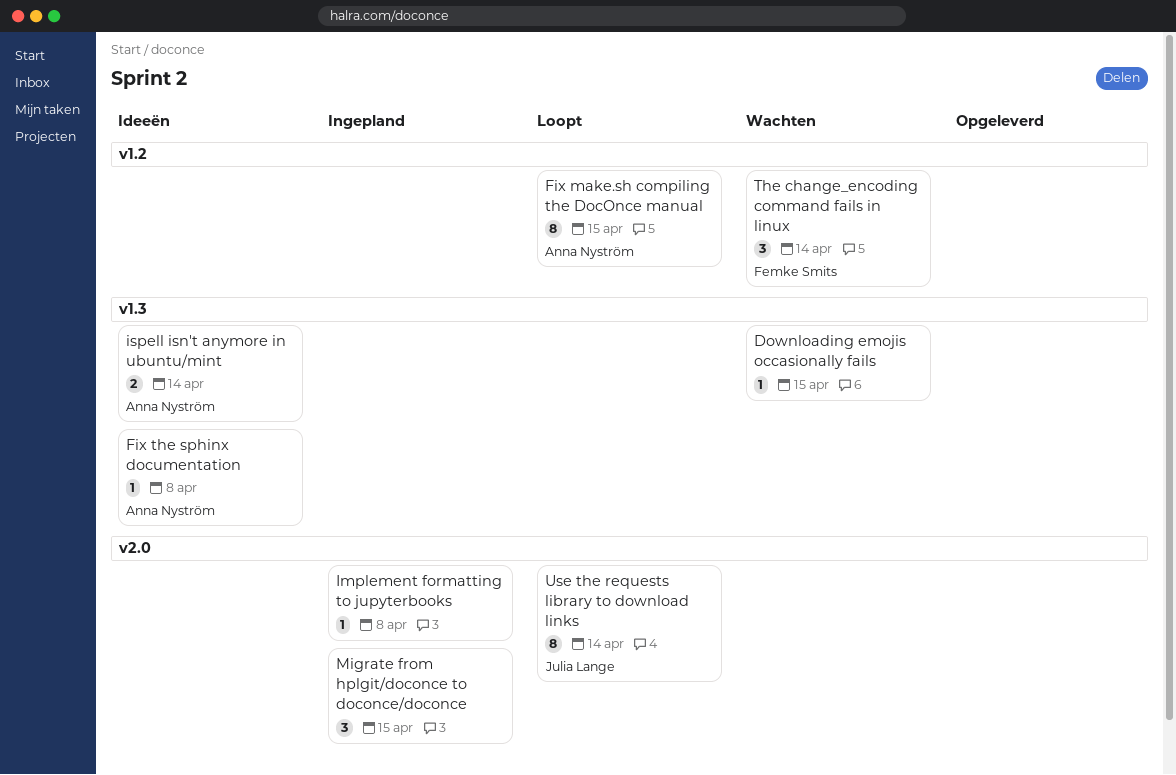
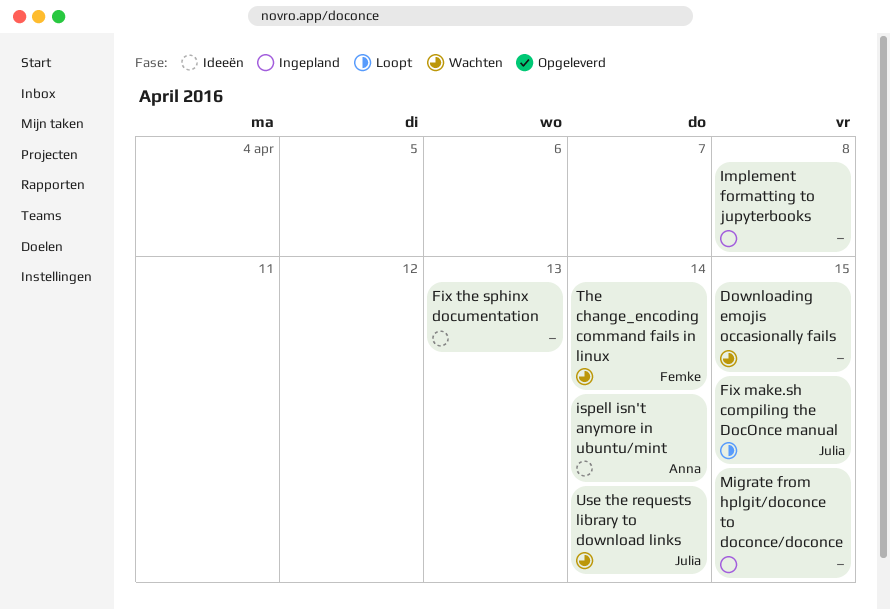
Fix make.sh compiling the DocOnce manual, owner: Anna Nyström -> Julia Lange
Fix the sphinx documentation, owner: Anna Nyström -> none
Fix the sphinx documentation, due: Apr 8 -> Apr 13
Use the requests library to download links, status: Loopt -> Wachten

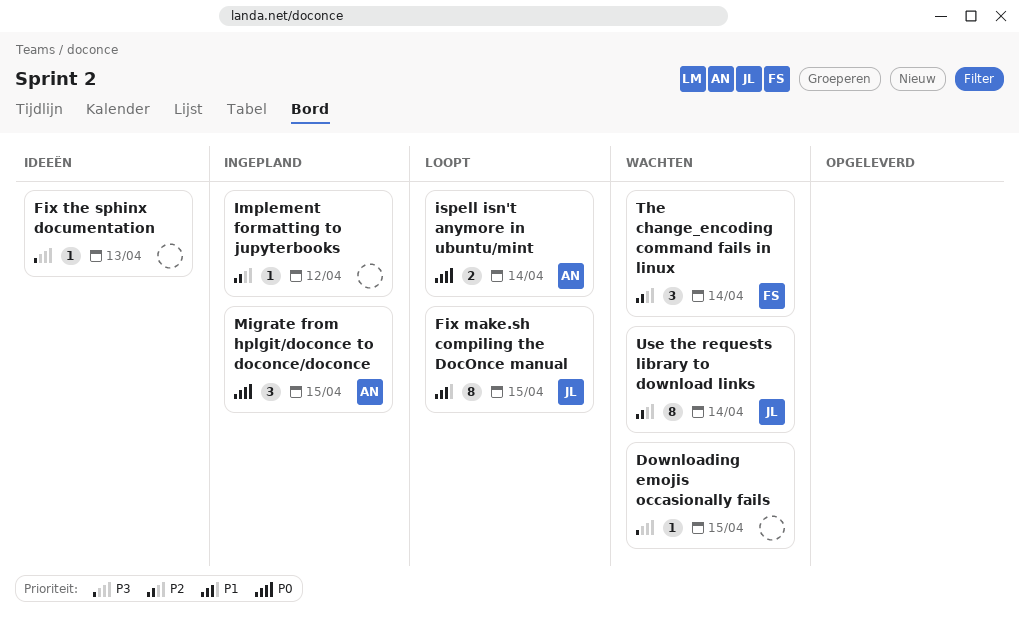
Implement formatting to jupyterbooks, due: Apr 8 -> Apr 12
ispell isn't anymore in ubuntu/mint, status: Ideeën -> Loopt
Migrate from hplgit/doconce to doconce/doconce, owner: none -> Anna

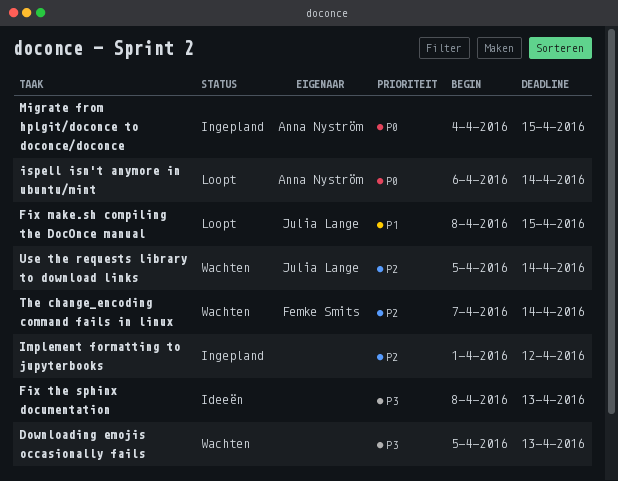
Downloading emojis occasionally fails, due: Apr 15 -> Apr 13

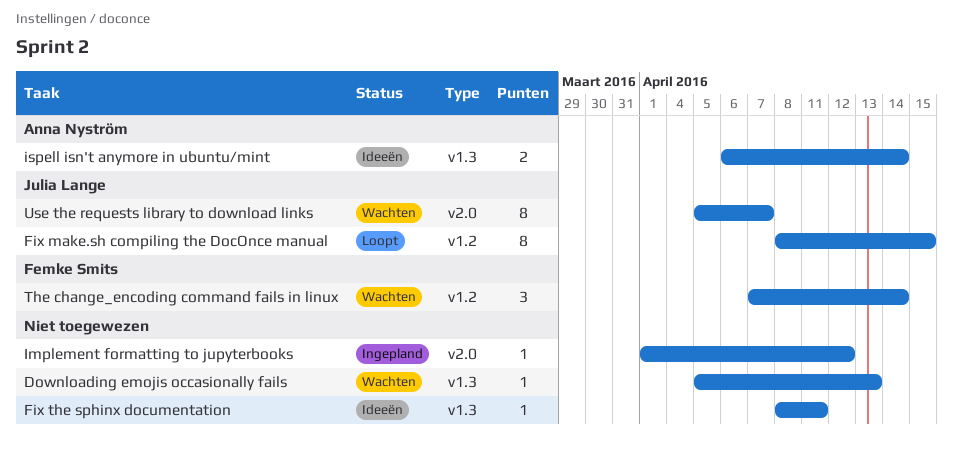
Fix the sphinx documentation, due: Apr 13 -> Apr 11
ispell isn't anymore in ubuntu/mint, status: Loopt -> Ideeën
Migrate from hplgit/doconce to doconce/doconce: present -> none
Use the requests library to download links, due: Apr 14 -> Apr 7

